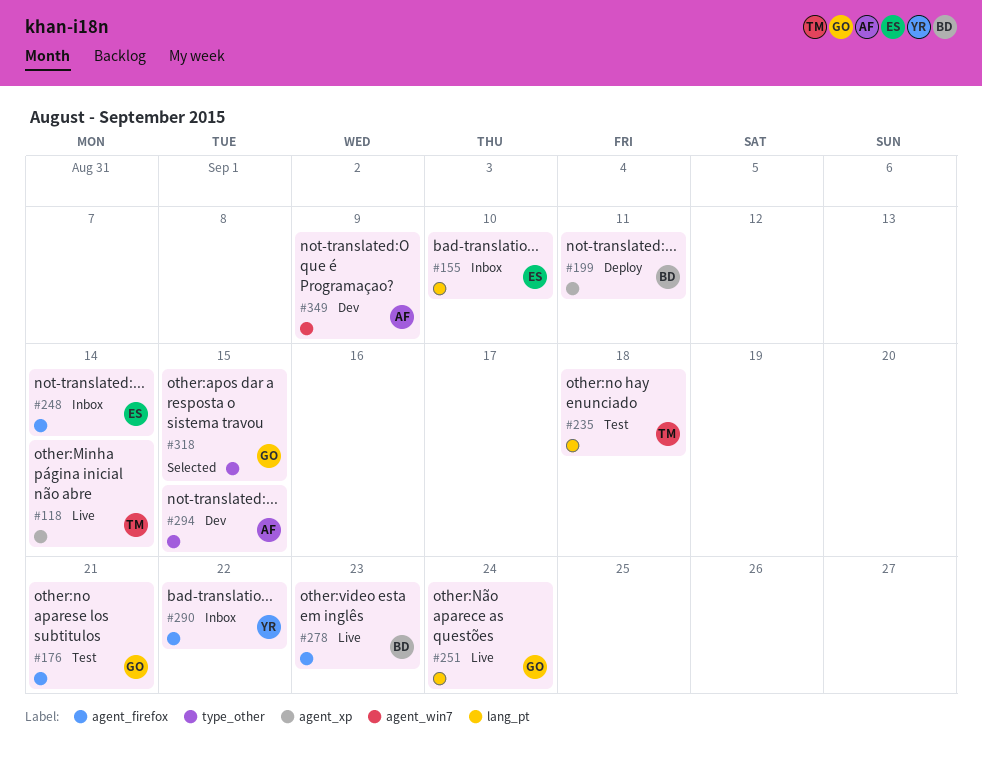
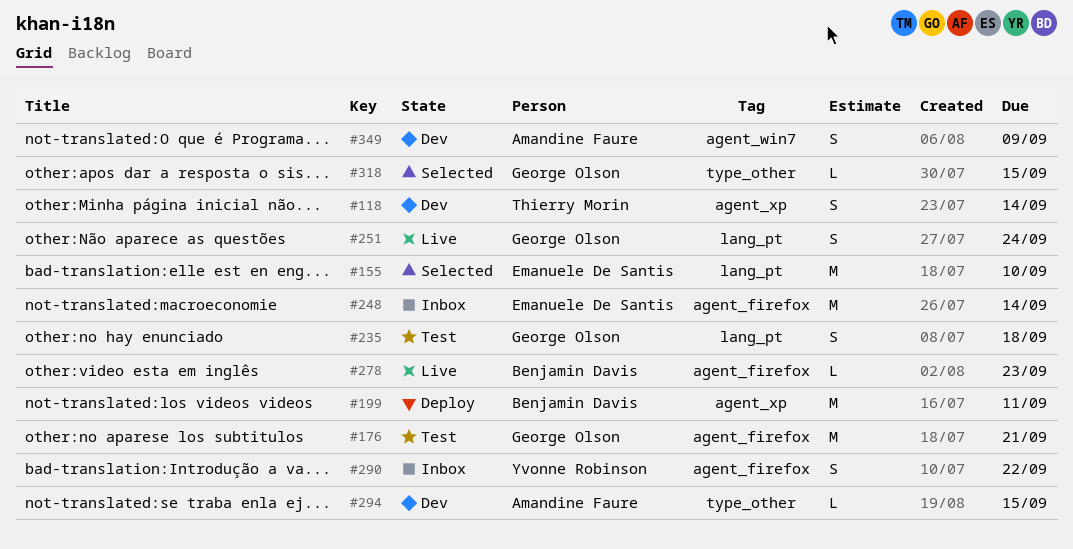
#118, status: Live -> Dev
#155, status: Inbox -> Selected
#235, owner: Thierry Morin -> George Olson

